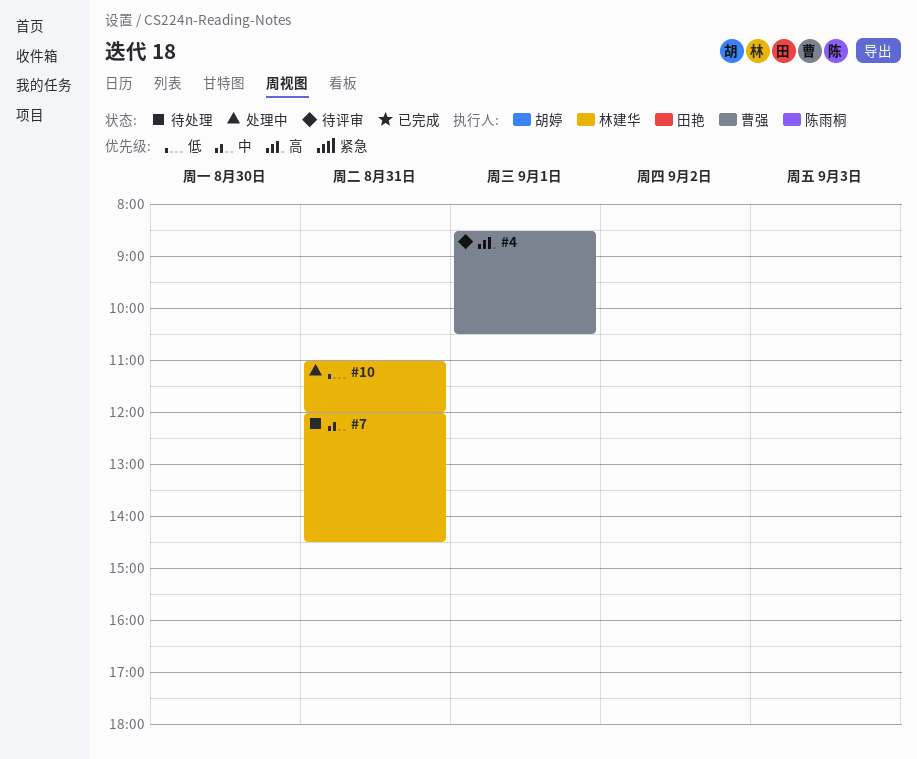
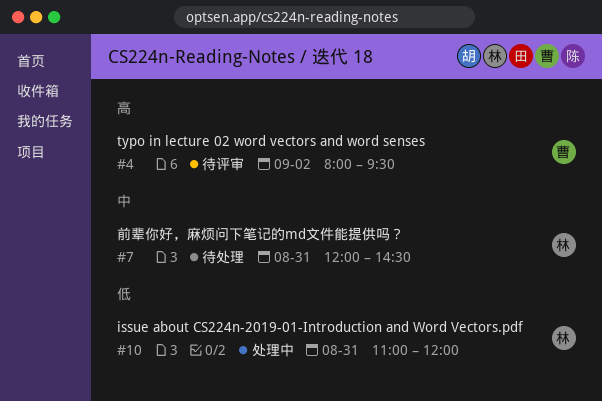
#4, day: Sep 1 -> Sep 2
#4, begins: 08:30 -> 08:00
#4, ends: 10:30 -> 09:30

